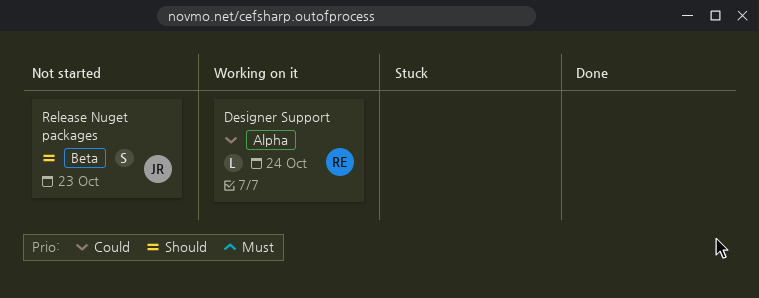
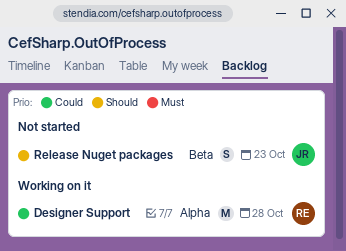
Designer Support, estimate: L -> M
Designer Support, due: Oct 24 -> Oct 28

